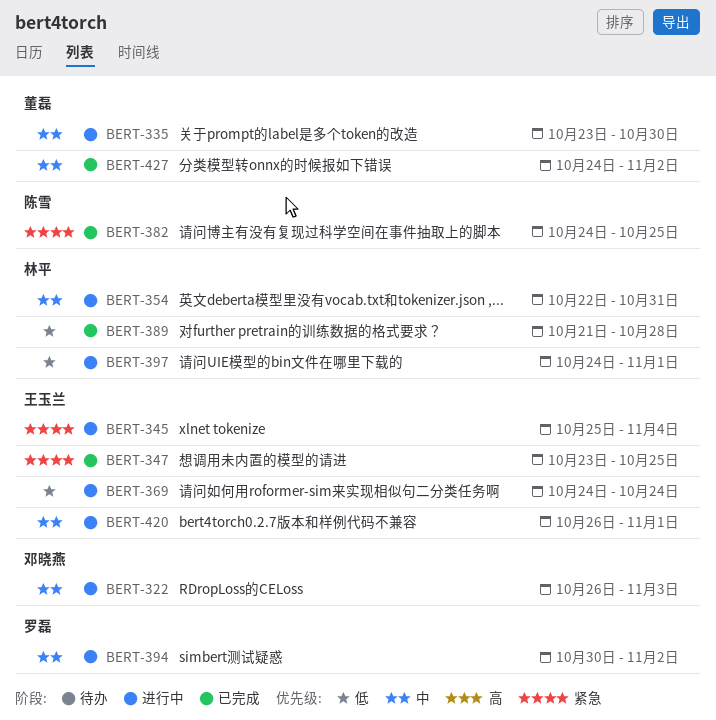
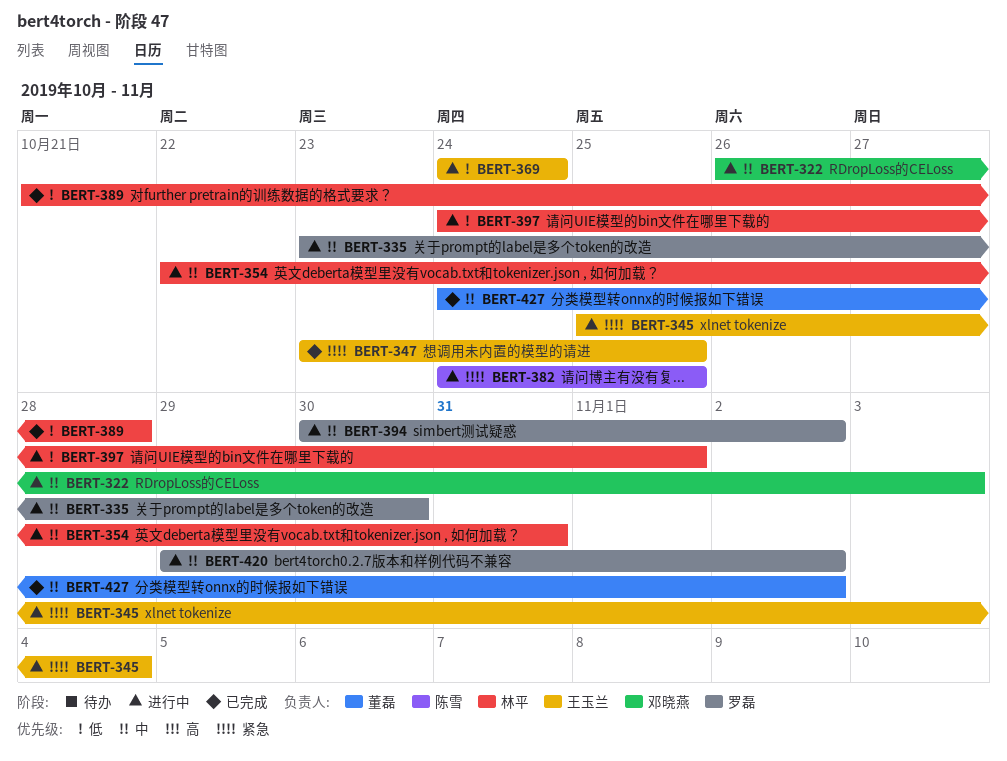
BERT-335, owner: 董磊 -> 罗磊
BERT-382, status: 已完成 -> 进行中
BERT-420, owner: 王玉兰 -> 罗磊
BERT-420, start: Oct 26 -> Oct 29
BERT-420, due: Nov 1 -> Nov 2

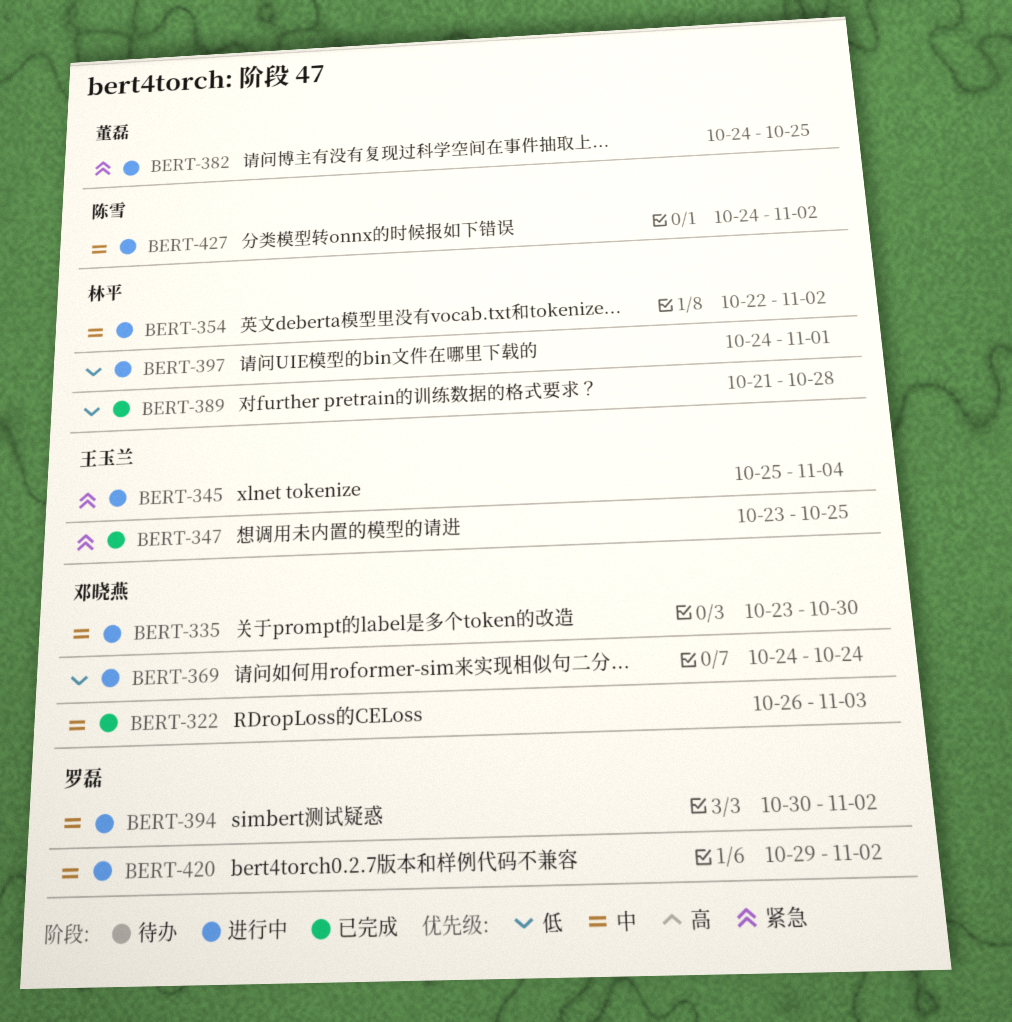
BERT-322, status: 进行中 -> 已完成
BERT-335, owner: 罗磊 -> 邓晓燕
BERT-354, due: Oct 31 -> Nov 2
BERT-369, owner: 王玉兰 -> 邓晓燕
BERT-382, owner: 陈雪 -> 董磊
BERT-427, status: 已完成 -> 进行中
BERT-427, owner: 董磊 -> 陈雪

